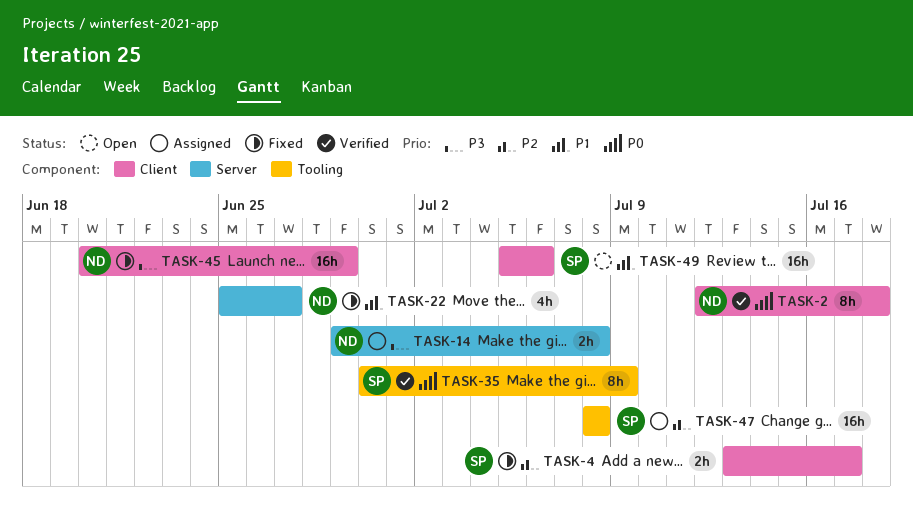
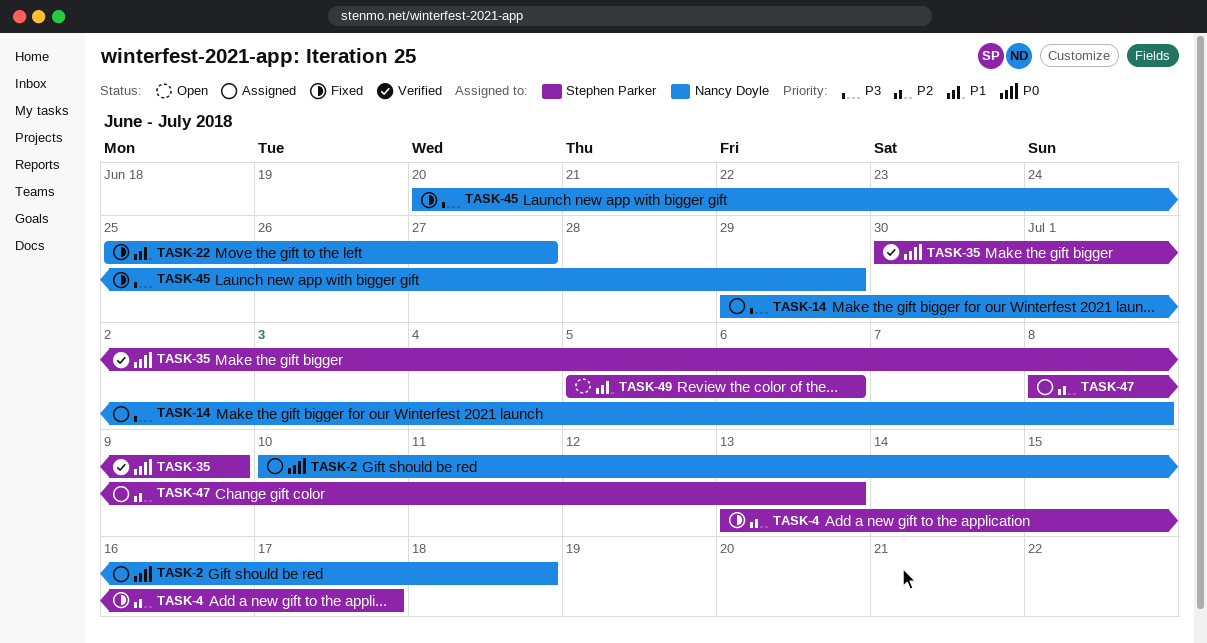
TASK-2, status: Verified -> Assigned
TASK-2, start: Jul 12 -> Jul 10
TASK-47, due: Jul 8 -> Jul 13

